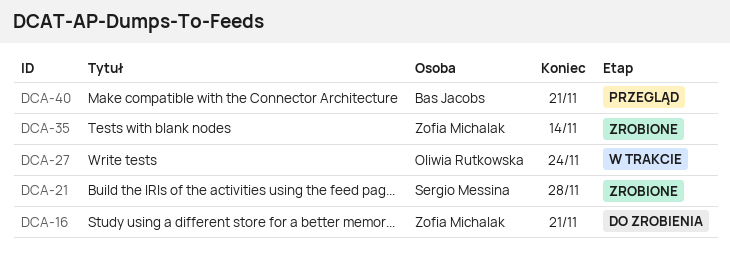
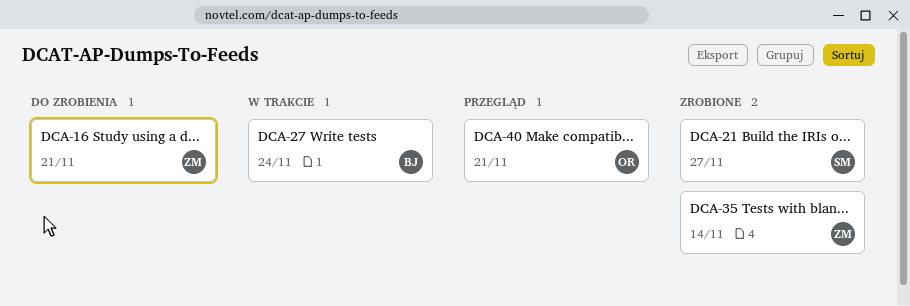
DCA-21, due: Nov 28 -> Nov 27
DCA-27, owner: Oliwia Rutkowska -> Bas Jacobs
DCA-40, owner: Bas Jacobs -> Oliwia Rutkowska

